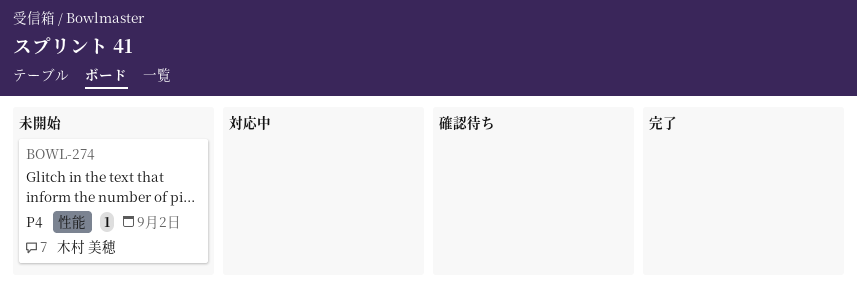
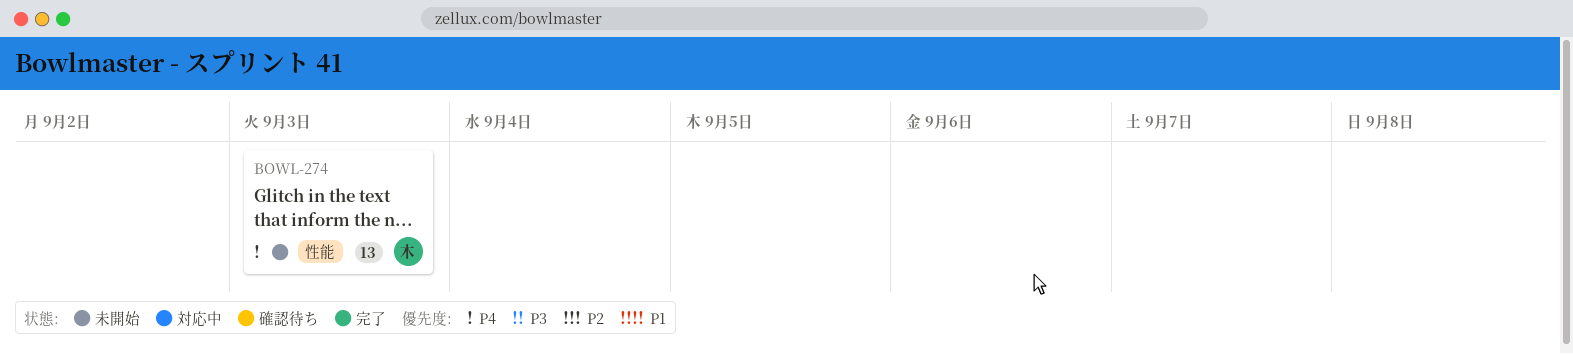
BOWL-274, estimate: 1 -> 13
BOWL-274, due: Sep 2 -> Sep 3

